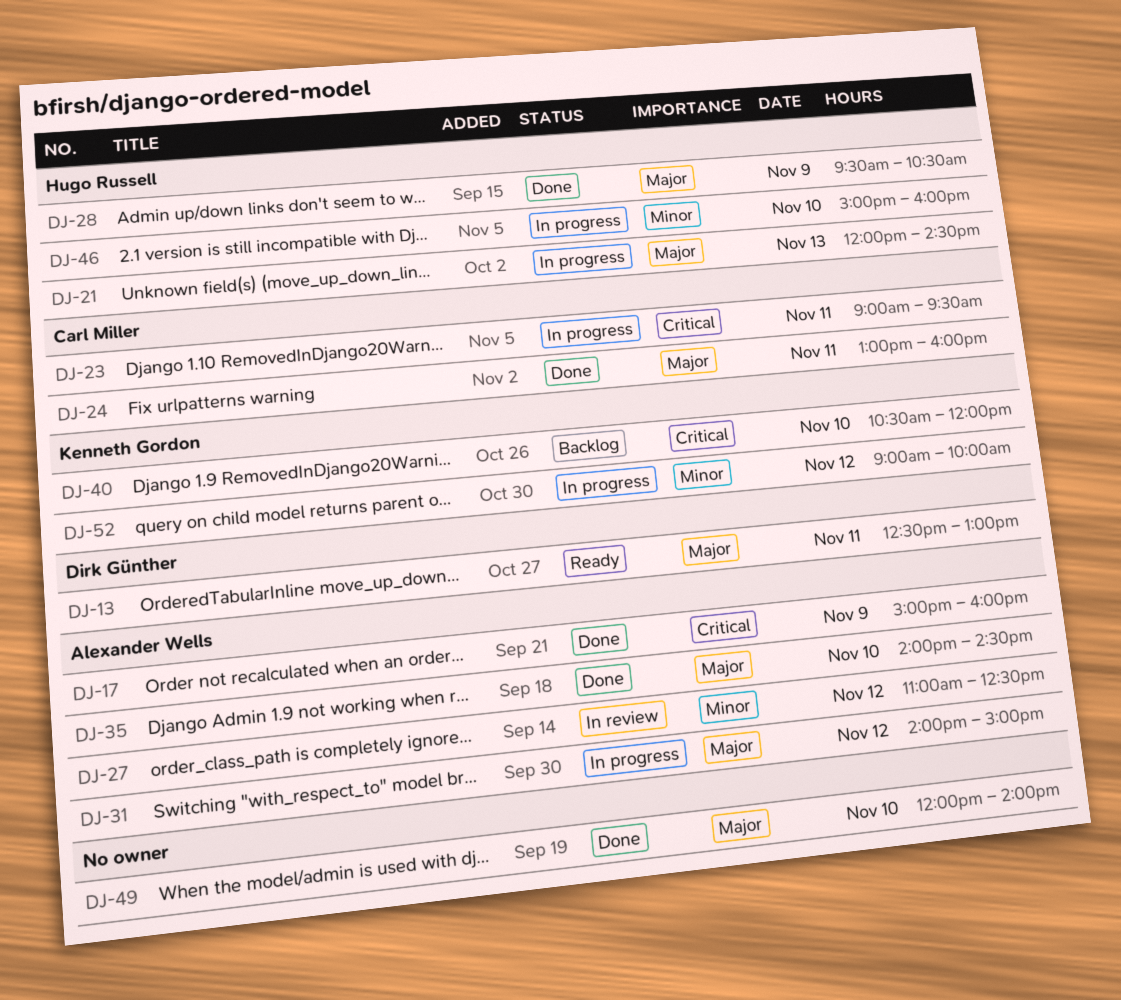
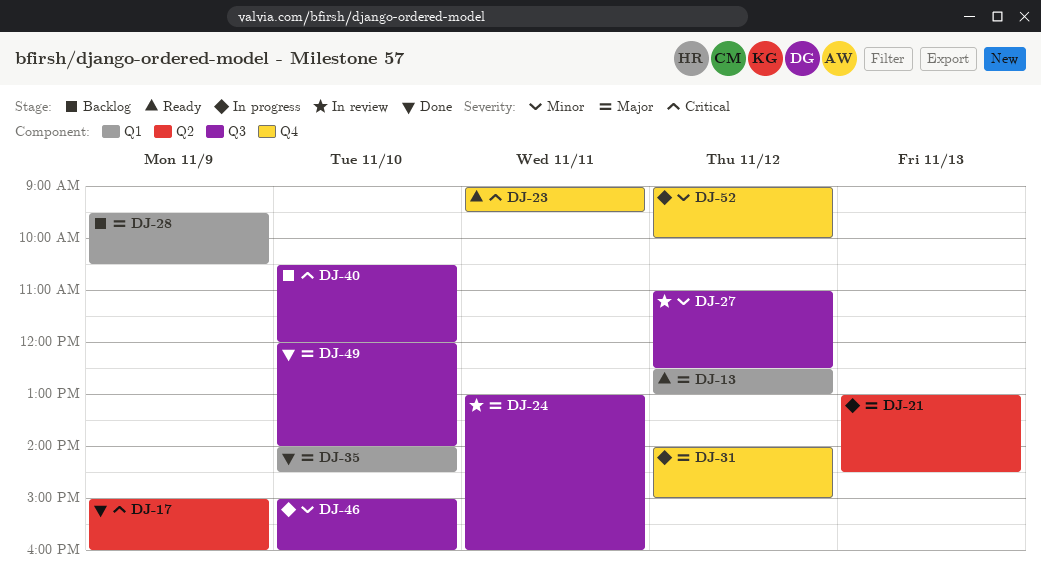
DJ-13, day: Nov 11 -> Nov 12
DJ-21, begins: 12:00 -> 13:00
DJ-23, status: In progress -> Ready
DJ-24, status: Done -> In review
DJ-28, status: Done -> Backlog

